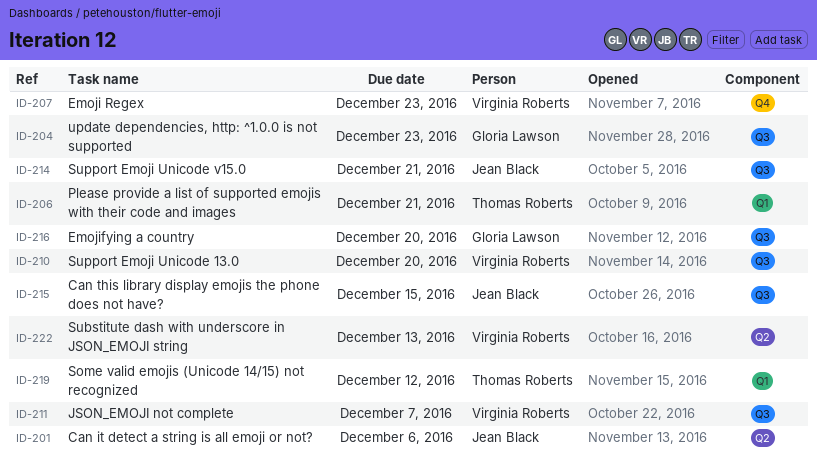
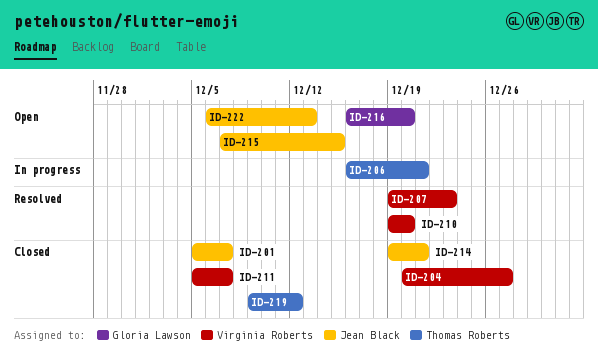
ID-201, due: Dec 6 -> Dec 7
ID-204, owner: Gloria Lawson -> Virginia Roberts
ID-204, due: Dec 23 -> Dec 27
ID-222, owner: Virginia Roberts -> Jean Black

